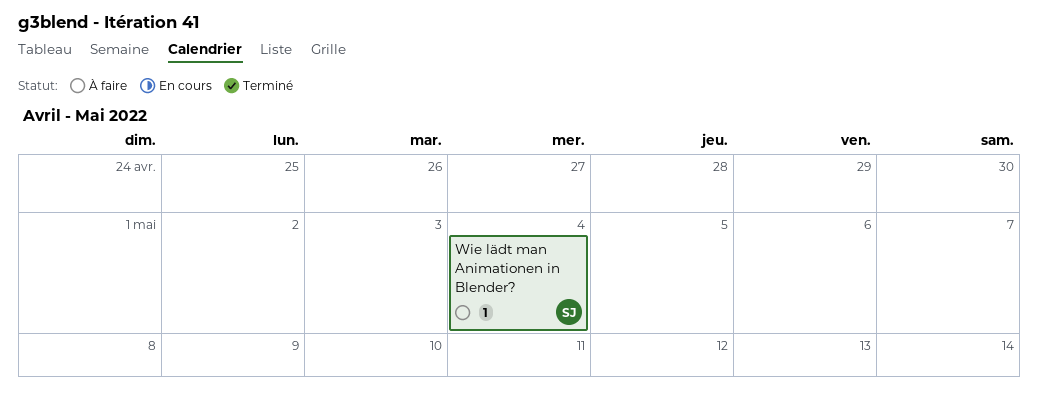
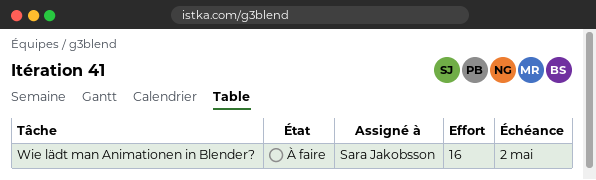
Wie lädt man Animationen in Blender?, estimate: 1 -> 16
Wie lädt man Animationen in Blender?, due: May 4 -> May 2

